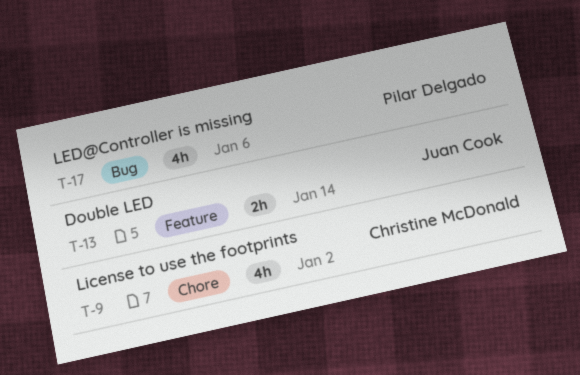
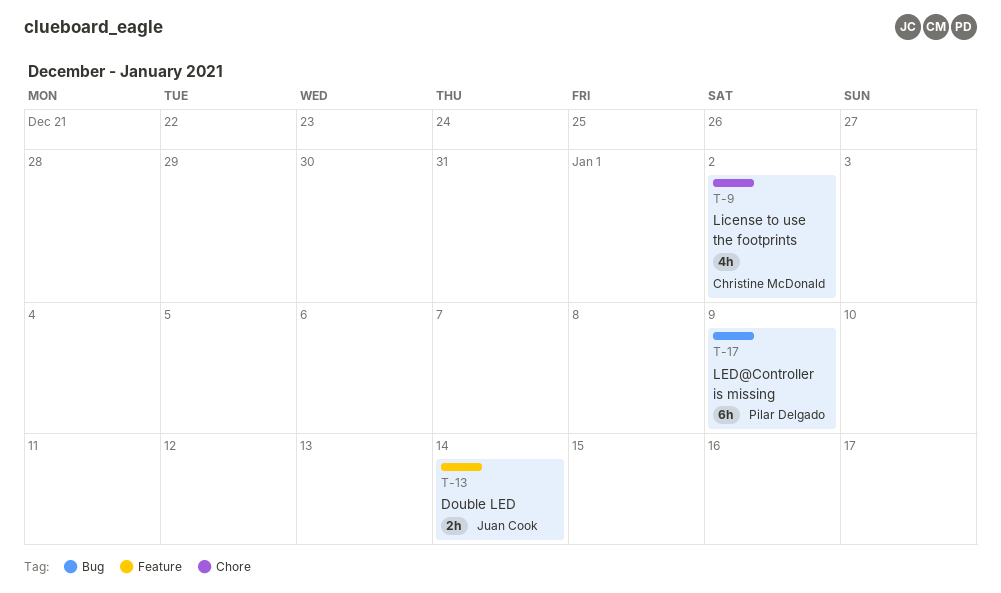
T-17, estimate: 4h -> 6h
T-17, due: Jan 6 -> Jan 9

